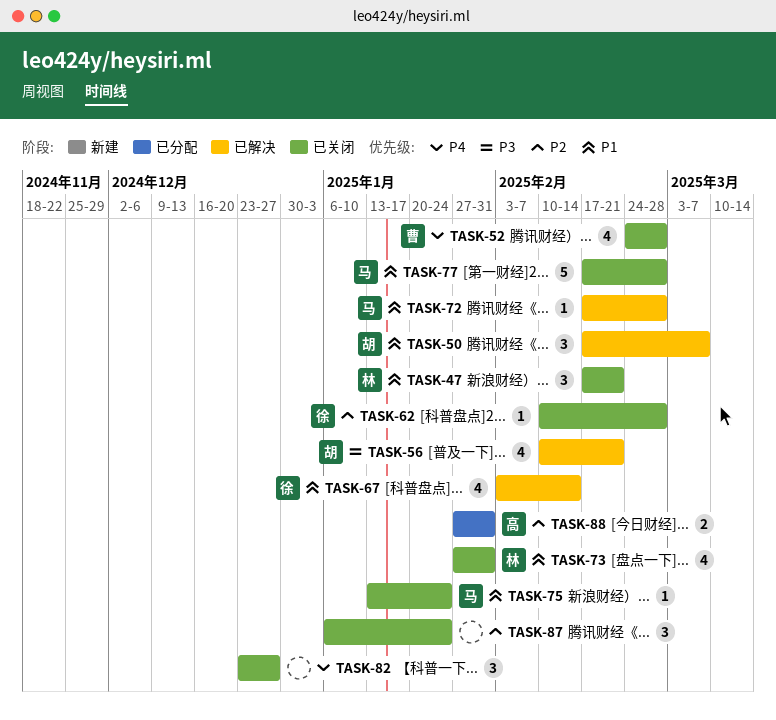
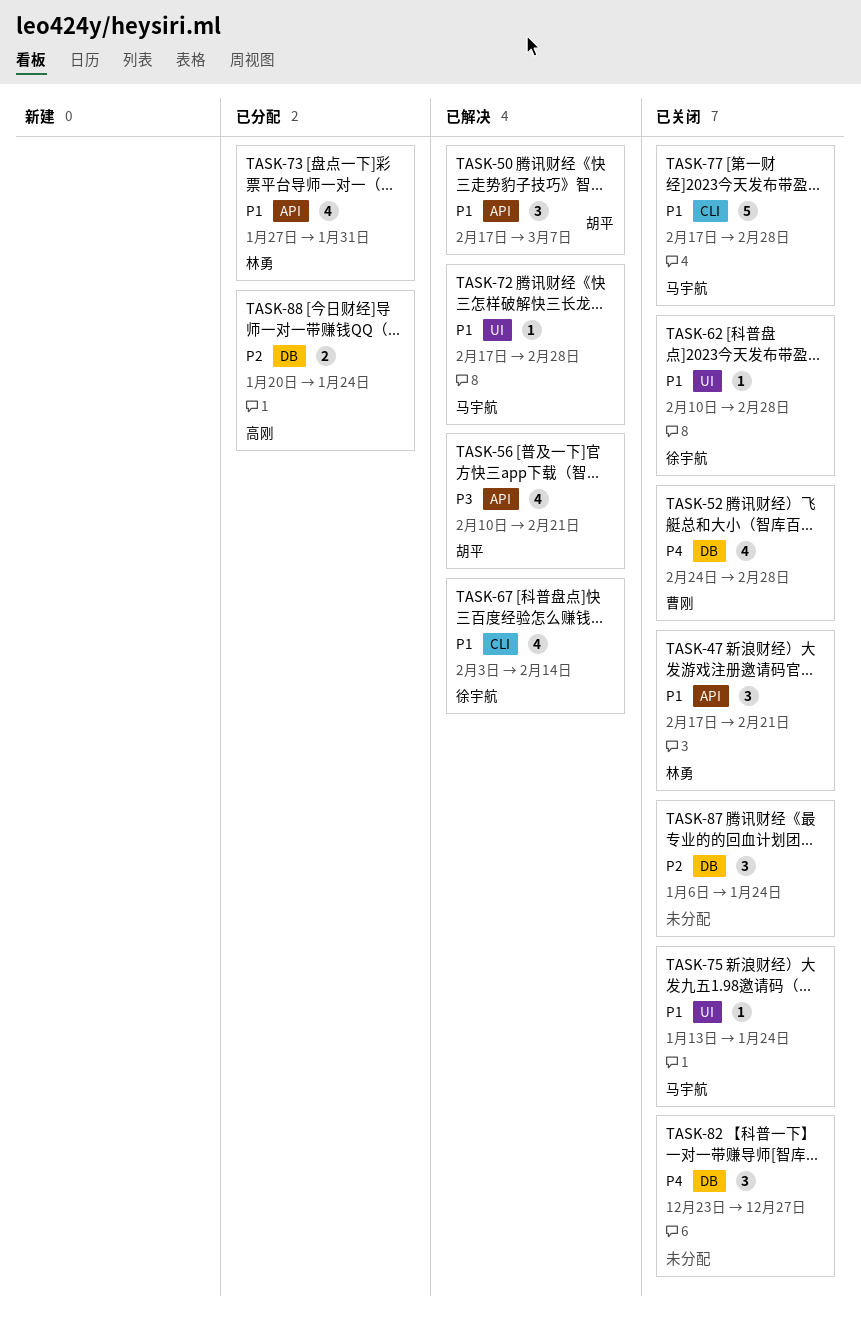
TASK-62, priority: P2 -> P1
TASK-73, status: 已关闭 -> 已分配
TASK-88, start: Jan 27 -> Jan 20
TASK-88, due: Jan 31 -> Jan 24

